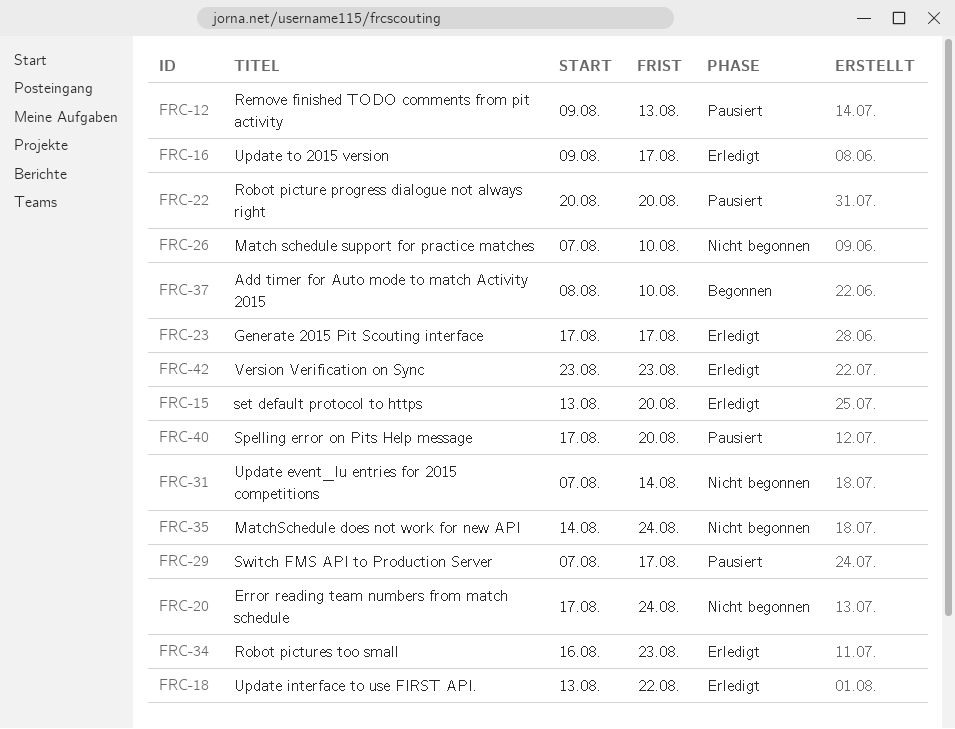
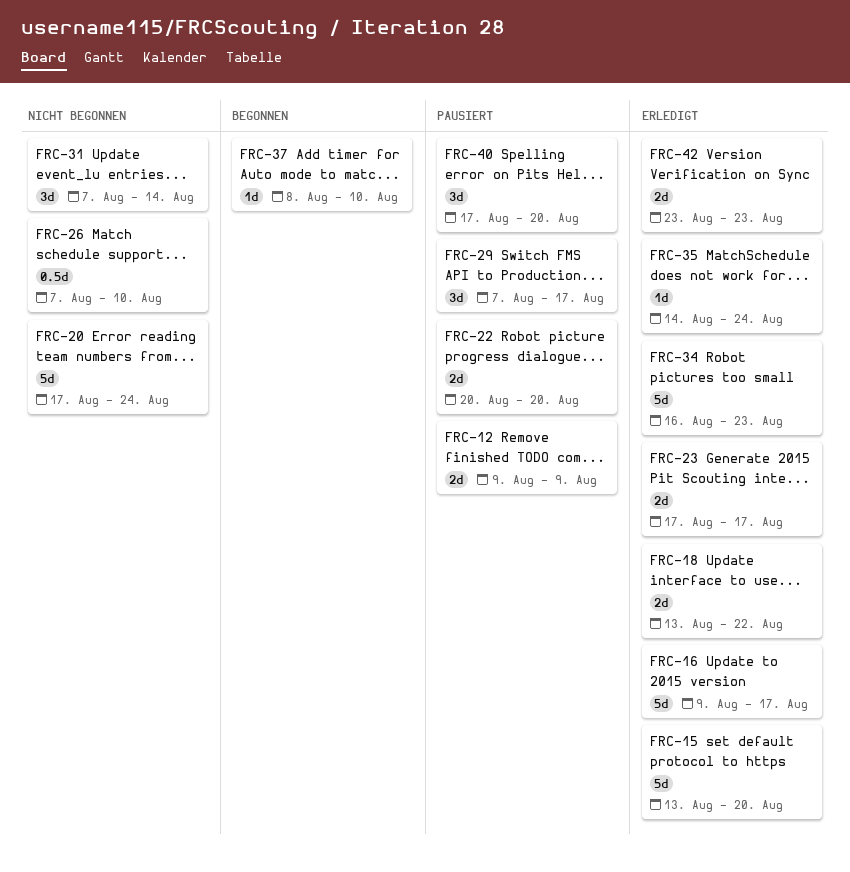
FRC-12, due: Aug 13 -> Aug 9
FRC-35, status: Nicht begonnen -> Erledigt

